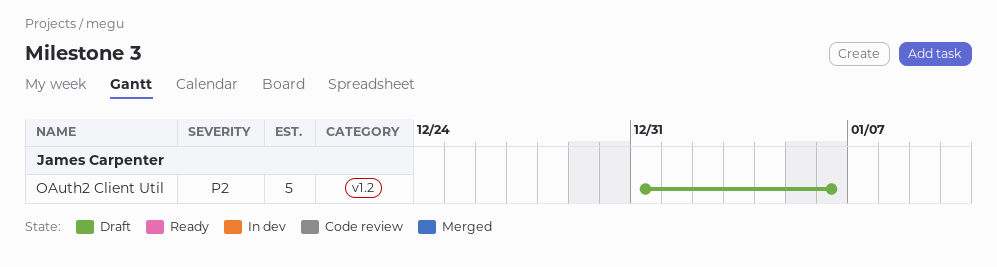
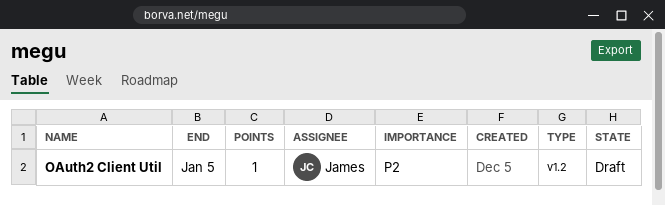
OAuth2 Client Util, estimate: 5 -> 1
OAuth2 Client Util, due: Jan 6 -> Jan 5

